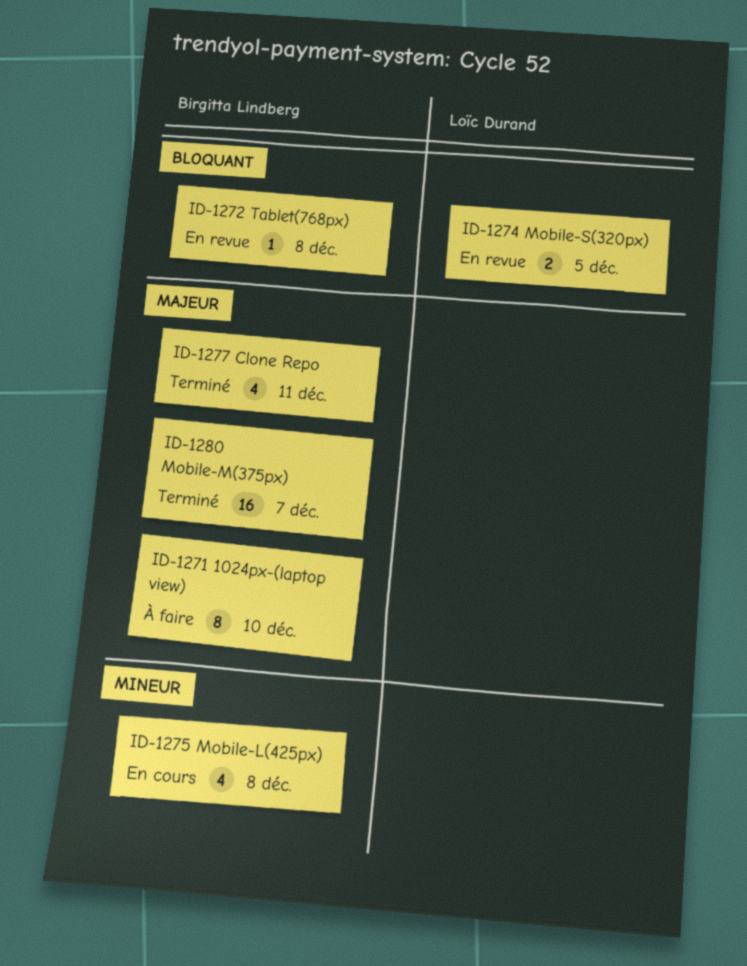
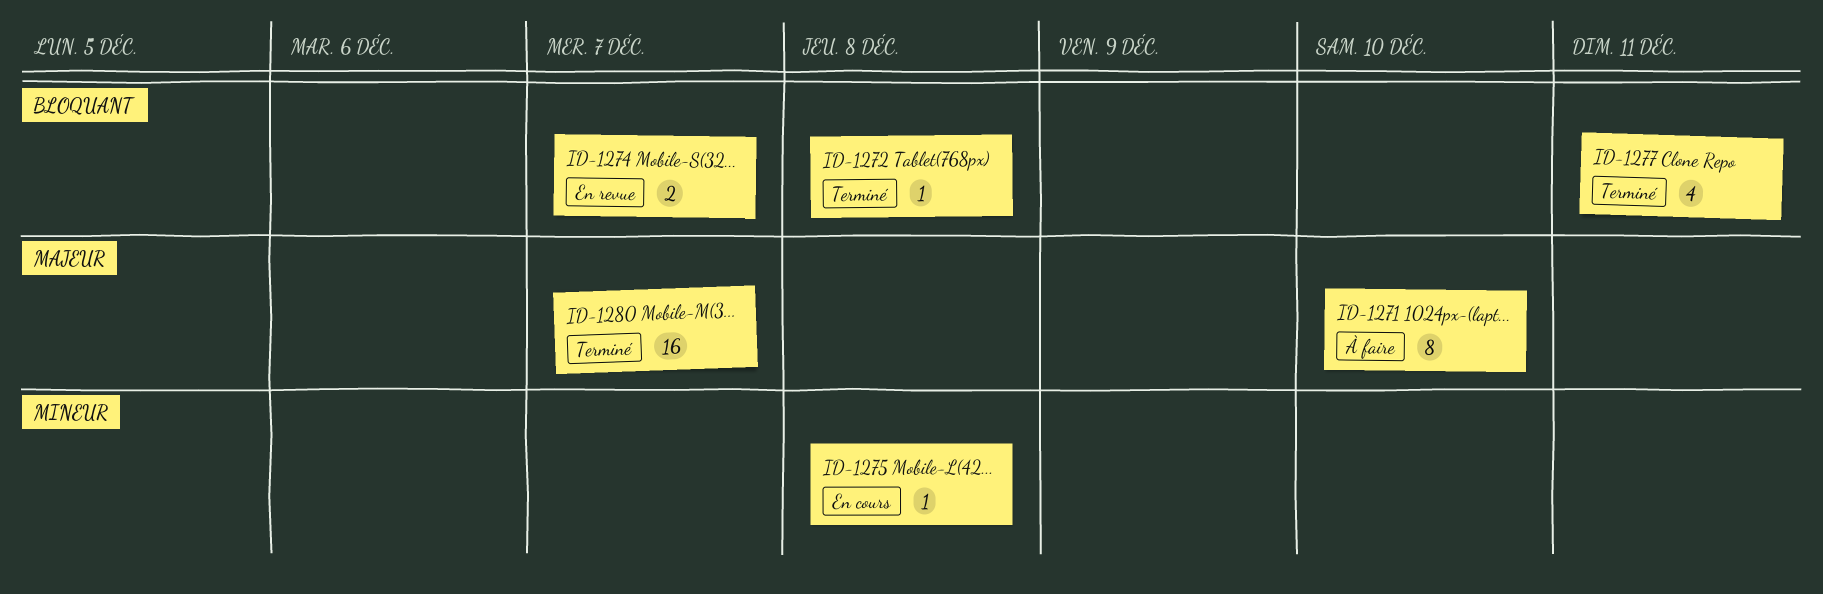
ID-1272, status: En revue -> Terminé
ID-1274, due: Dec 5 -> Dec 7
ID-1275, estimate: 4 -> 1
ID-1277, priority: Majeur -> Bloquant

